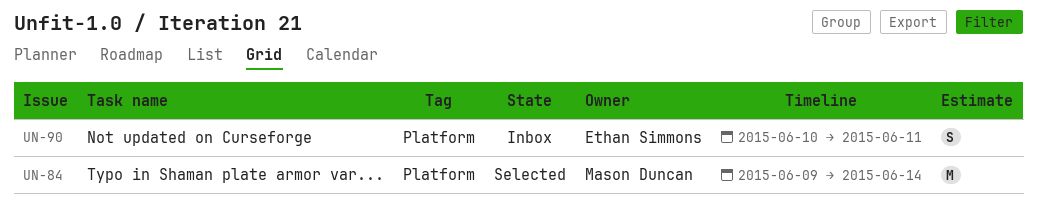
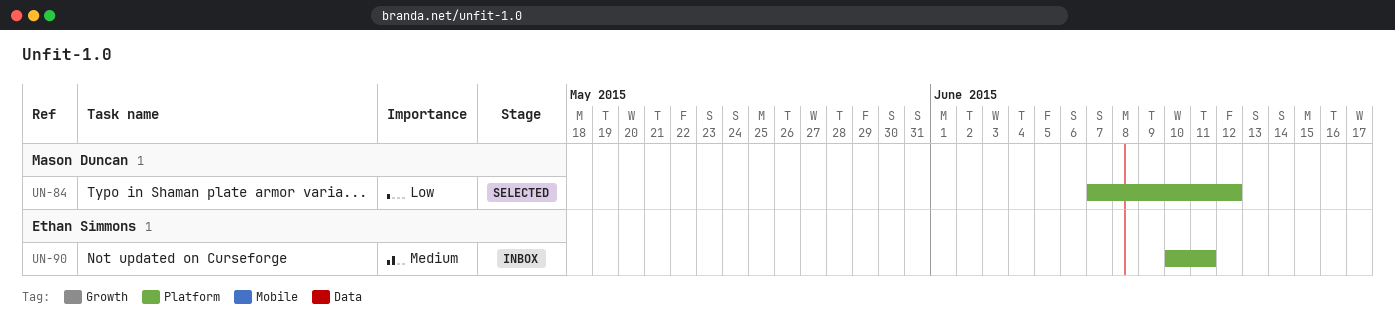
UN-84, start: Jun 9 -> Jun 7
UN-84, due: Jun 14 -> Jun 12

